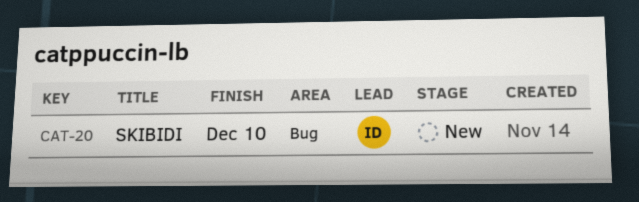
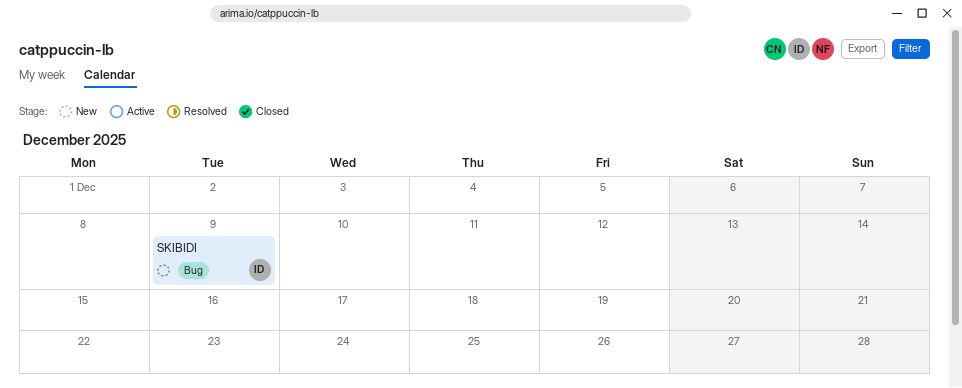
SKIBIDI, due: Dec 10 -> Dec 9

